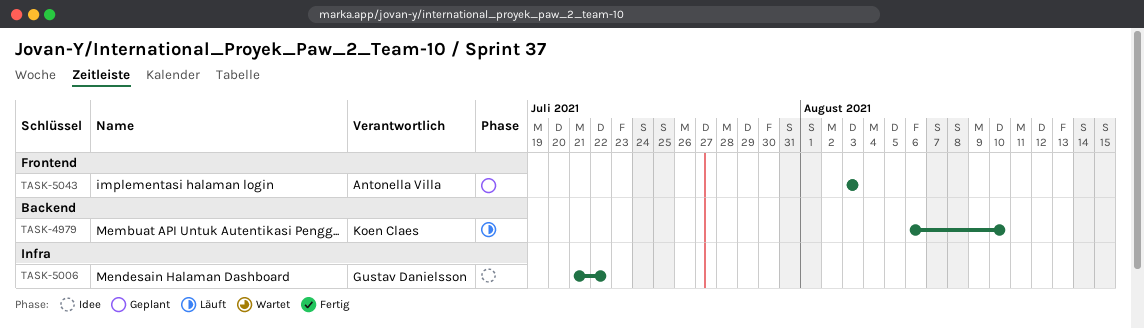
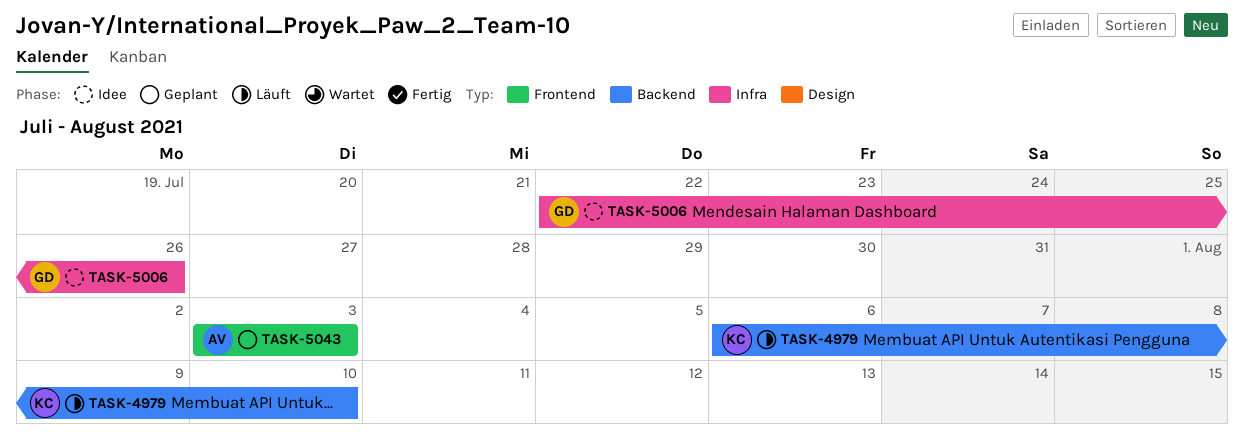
TASK-5006, start: Jul 21 -> Jul 22
TASK-5006, due: Jul 22 -> Jul 26

